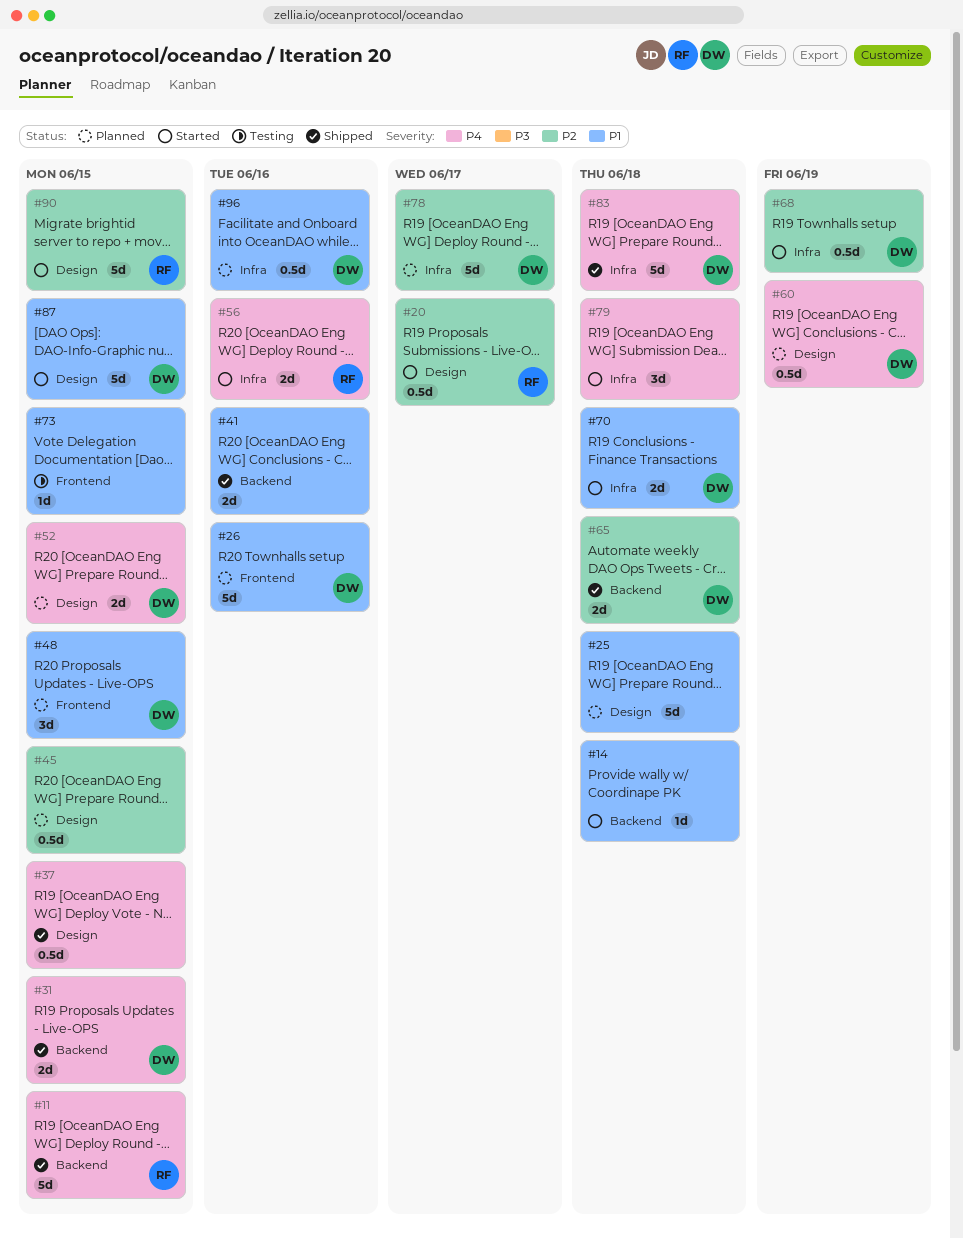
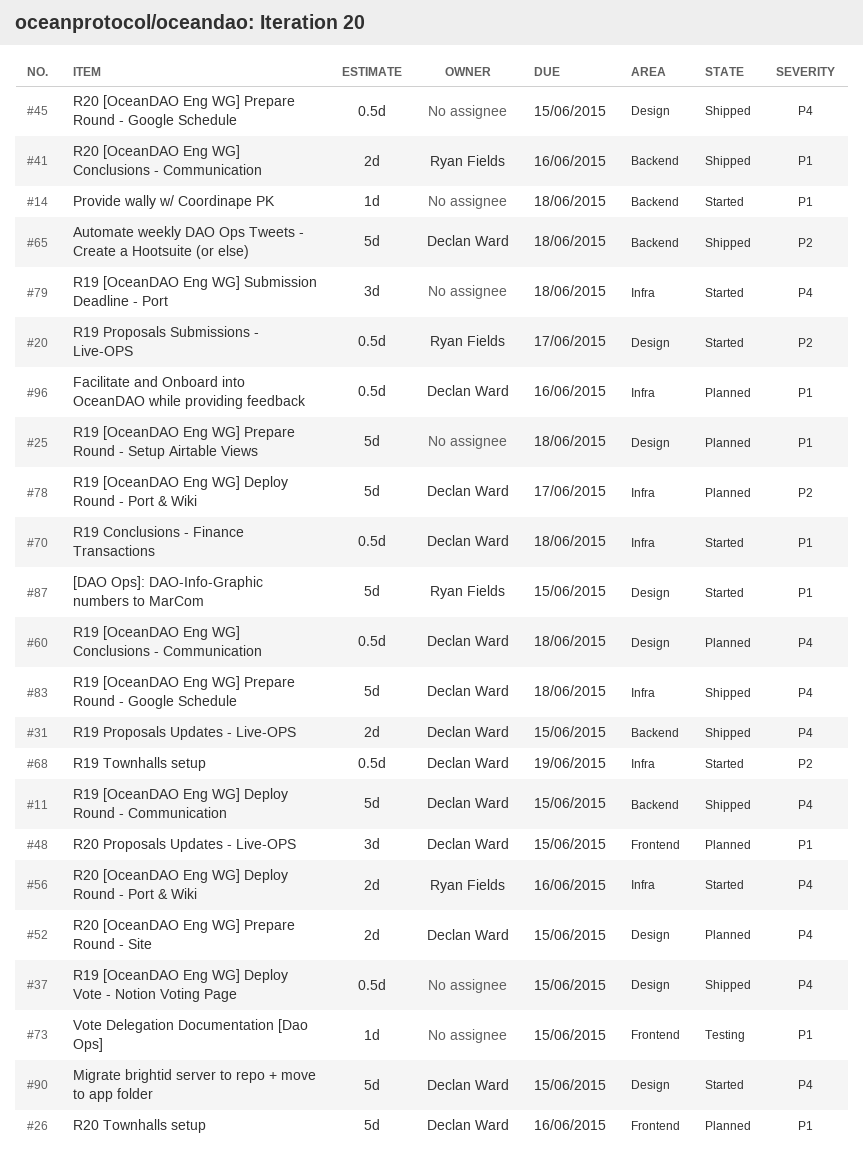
#11, owner: Ryan Fields -> Declan Ward
#41, owner: none -> Ryan Fields
#45, status: Planned -> Shipped
#45, priority: P2 -> P4
#60, due: Jun 19 -> Jun 18
#65, estimate: 2d -> 5d
#70, estimate: 2d -> 0.5d
#87, owner: Declan Ward -> Ryan Fields
#90, owner: Ryan Fields -> Declan Ward
#90, priority: P2 -> P4

